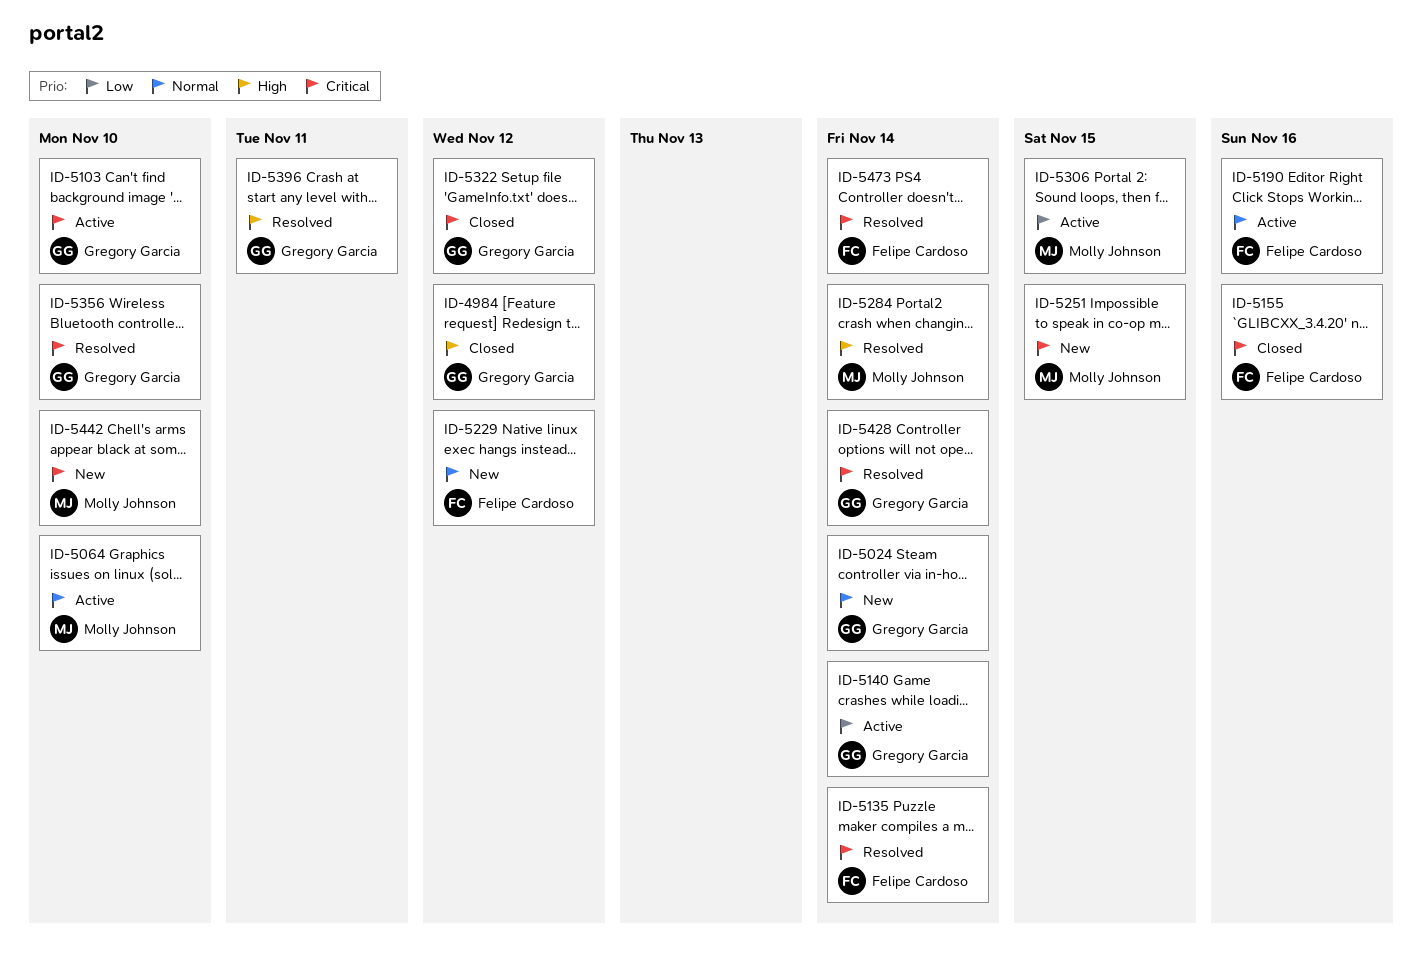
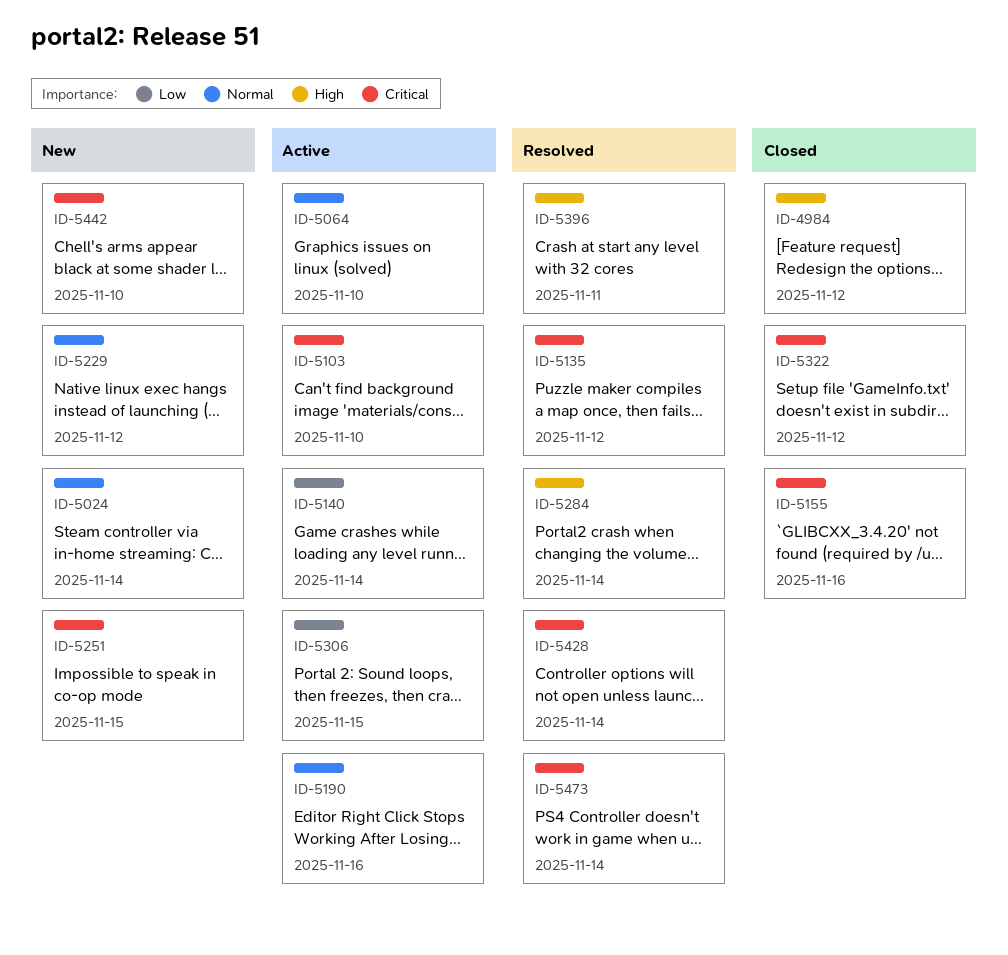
ID-5135, due: Nov 14 -> Nov 12
ID-5356: present -> none

